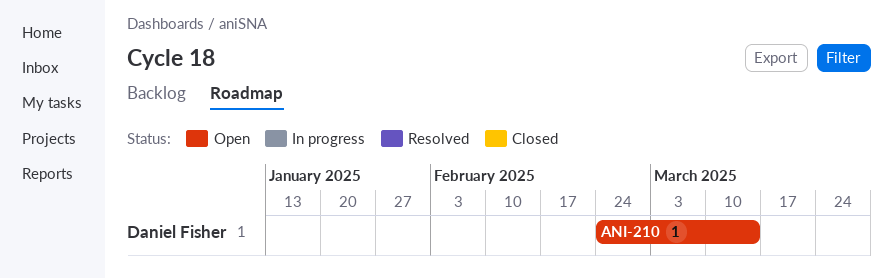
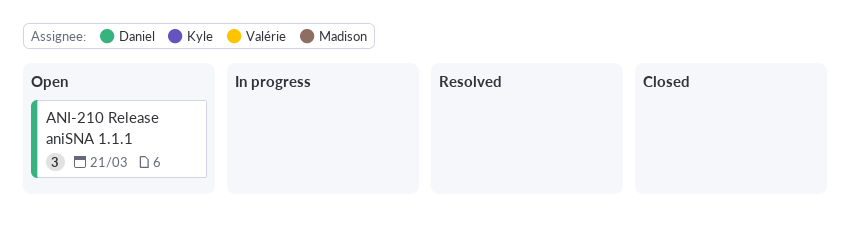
ANI-210, estimate: 1 -> 3
ANI-210, due: Mar 14 -> Mar 21

